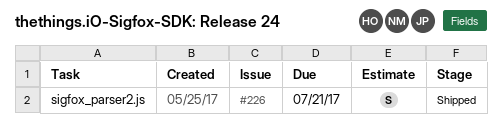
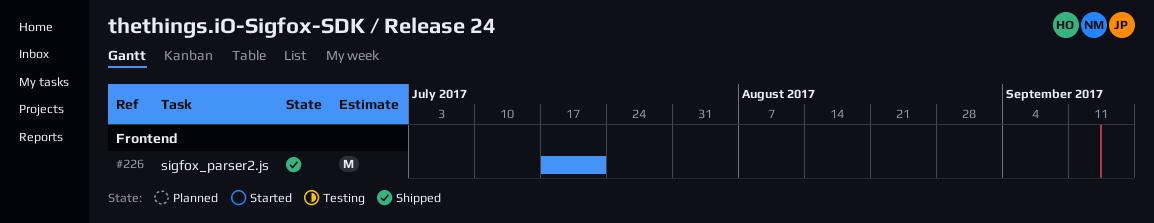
#226, estimate: S -> M

